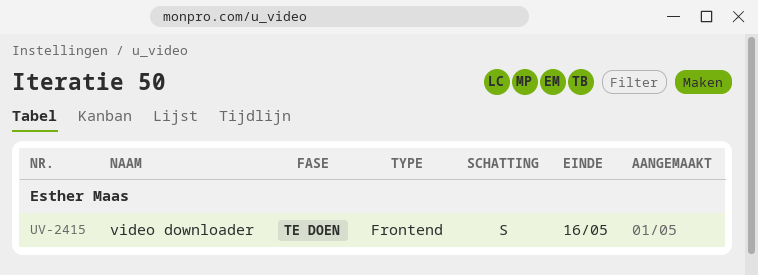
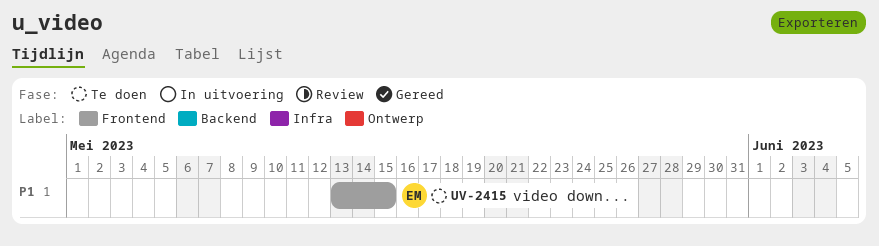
UV-2415, due: May 16 -> May 15

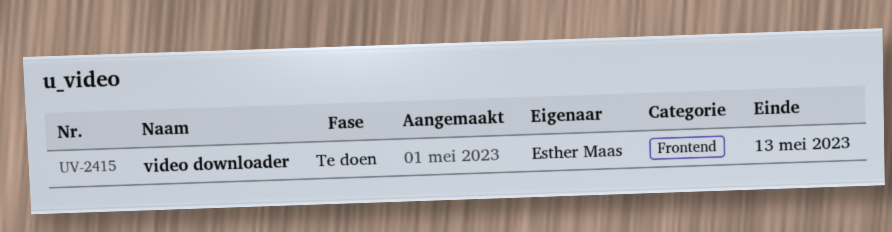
UV-2415, due: May 15 -> May 13

